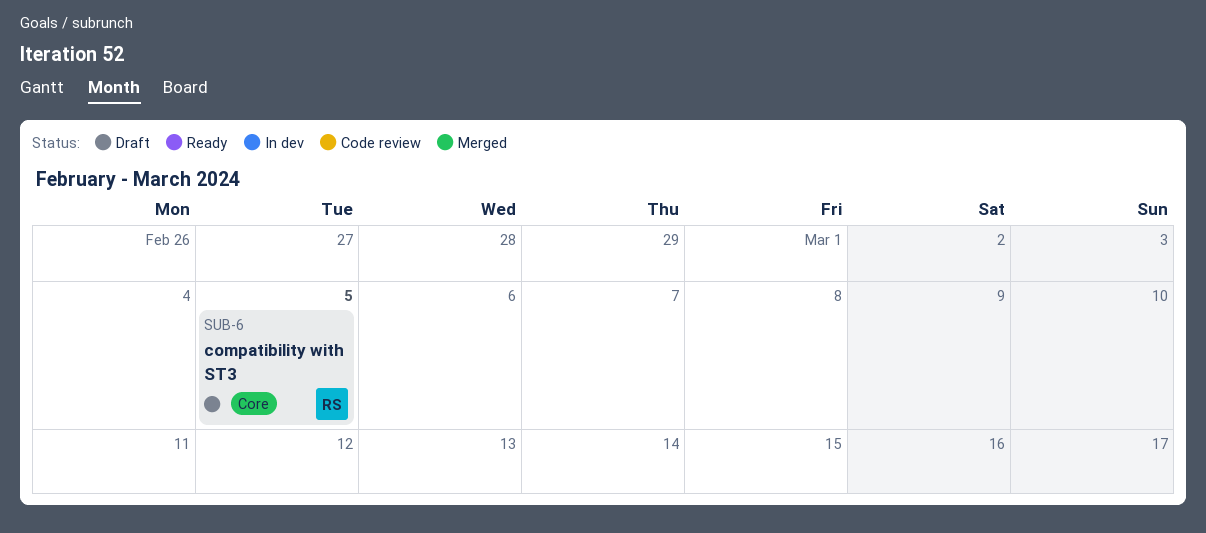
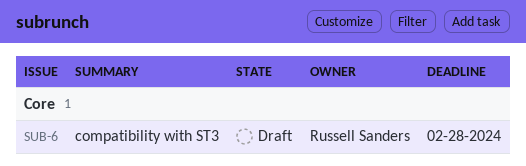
SUB-6, due: Mar 5 -> Feb 28

